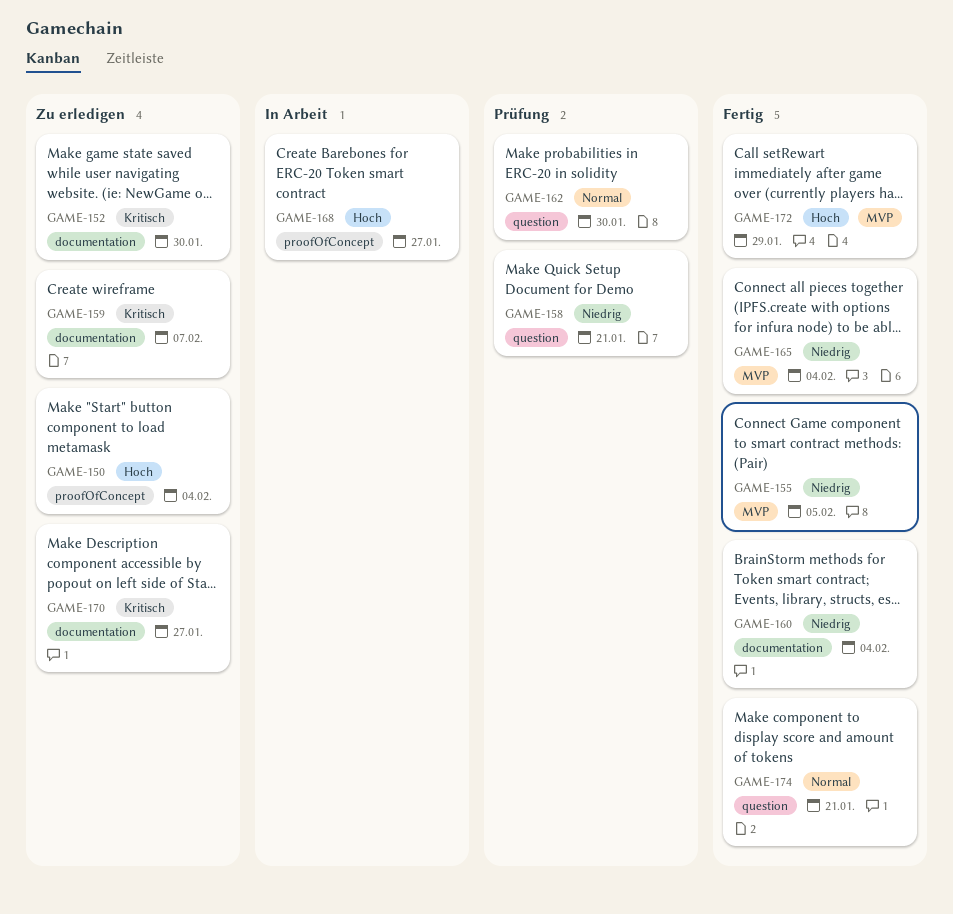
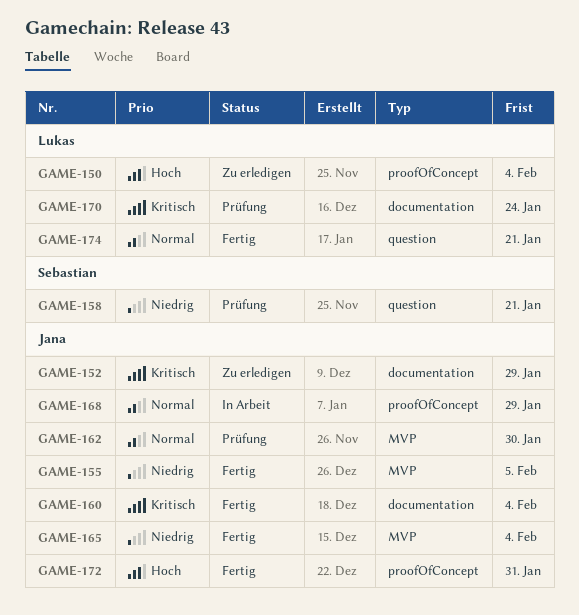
GAME-152, due: Jan 30 -> Jan 29
GAME-159: present -> none
GAME-160, priority: Niedrig -> Kritisch
GAME-162, label: question -> MVP
GAME-168, priority: Hoch -> Normal
GAME-168, due: Jan 27 -> Jan 29
GAME-170, status: Zu erledigen -> Prüfung
GAME-170, due: Jan 27 -> Jan 24
GAME-172, label: MVP -> proofOfConcept
GAME-172, due: Jan 29 -> Jan 31

